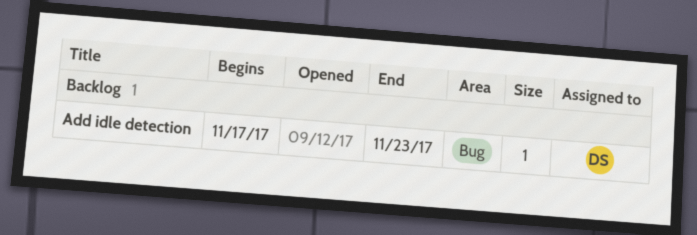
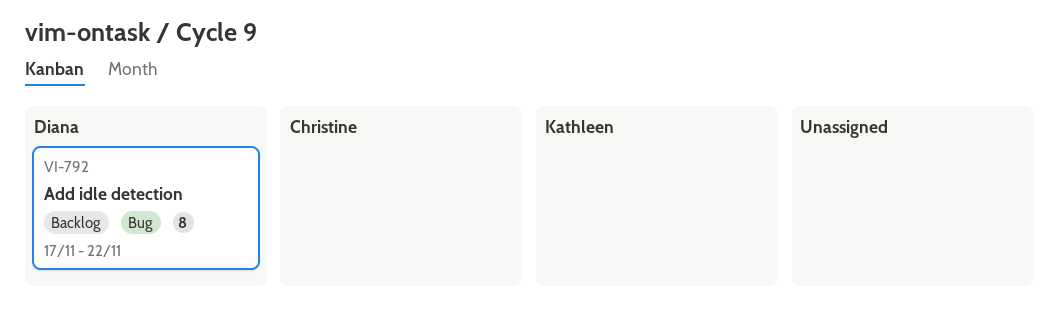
Add idle detection, estimate: 1 -> 8
Add idle detection, due: Nov 23 -> Nov 22

